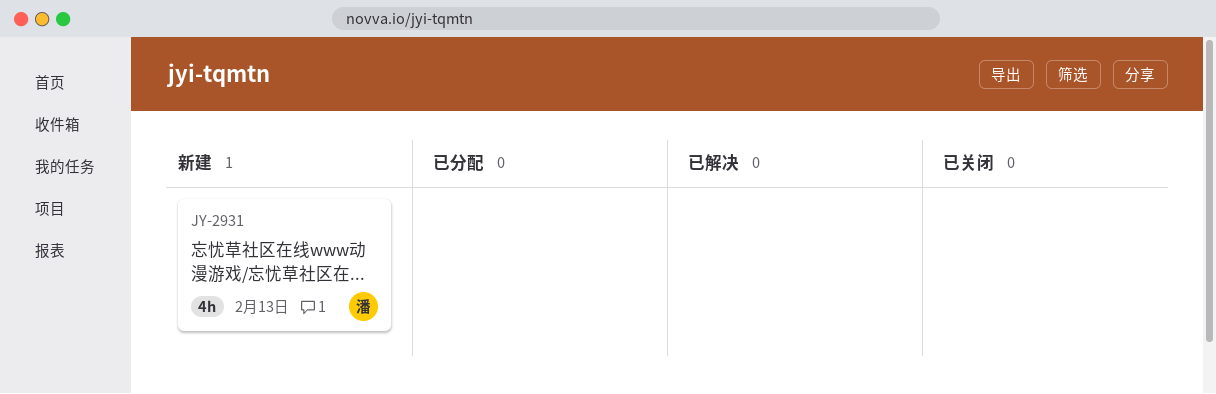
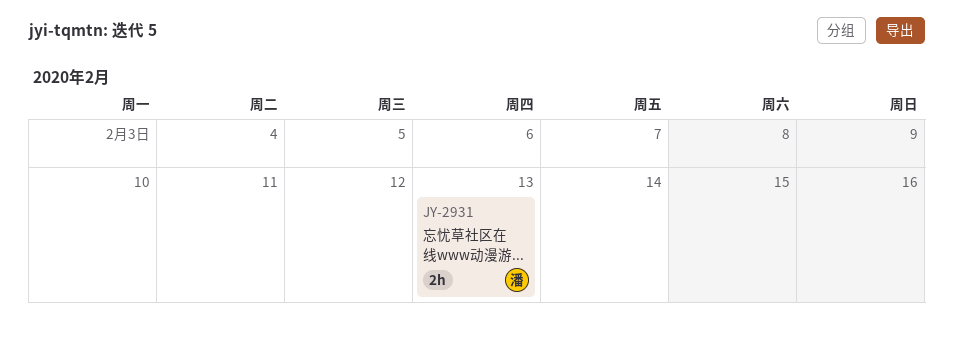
JY-2931, estimate: 4h -> 2h

